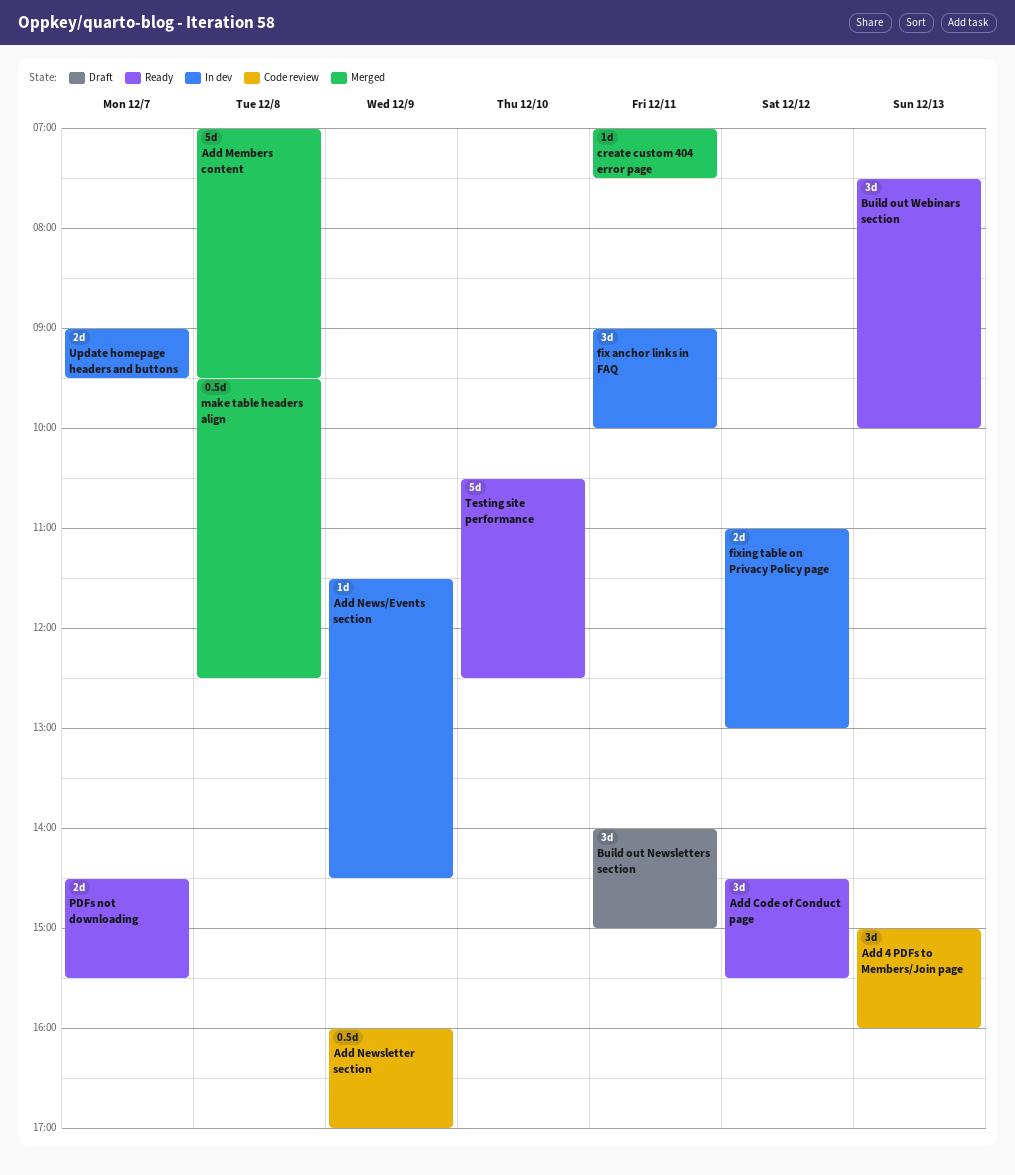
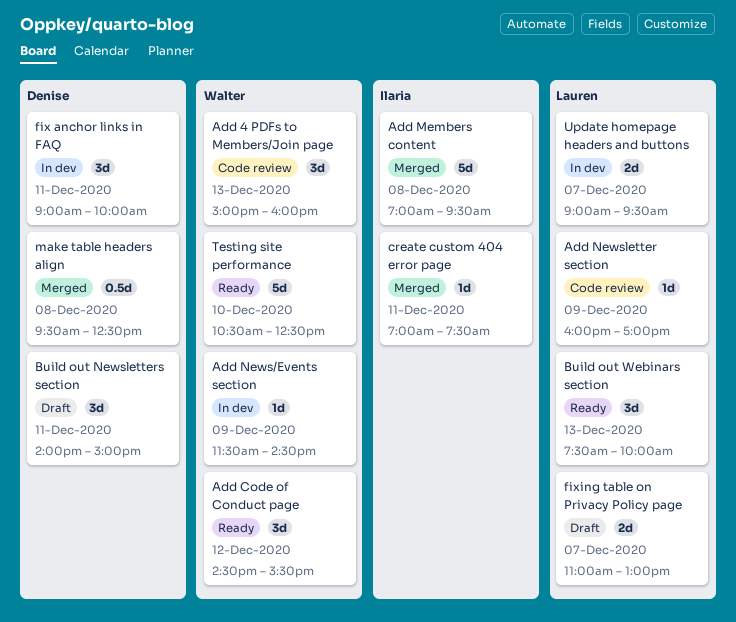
Add Newsletter section, estimate: 0.5d -> 1d
fixing table on Privacy Policy page, status: In dev -> Draft
fixing table on Privacy Policy page, day: Dec 12 -> Dec 7
PDFs not downloading: present -> none

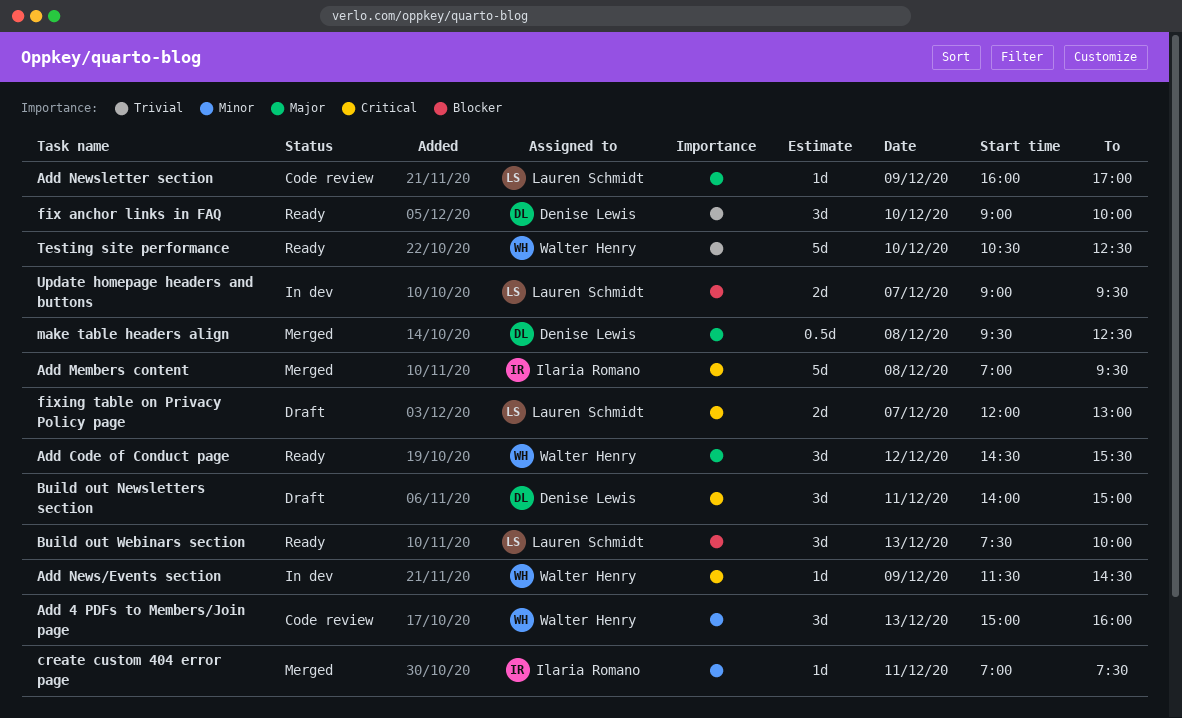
fix anchor links in FAQ, status: In dev -> Ready
fix anchor links in FAQ, day: Dec 11 -> Dec 10
fixing table on Privacy Policy page, begins: 11:00 -> 12:00

